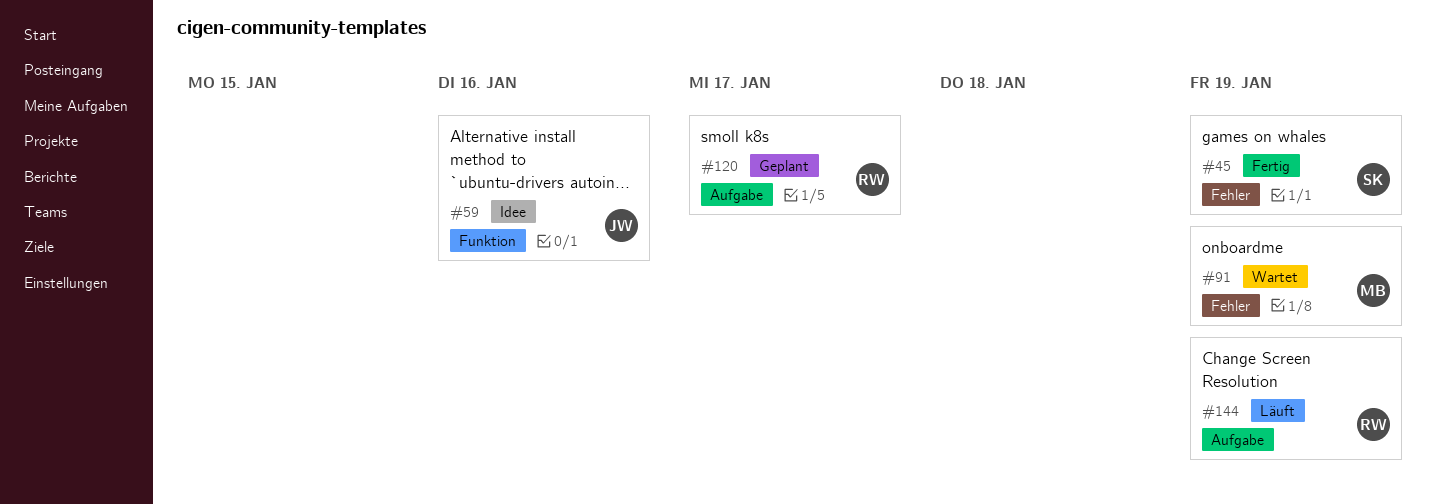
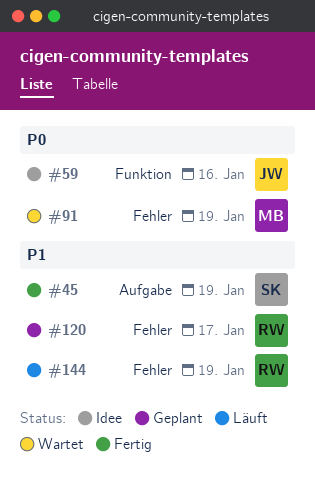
#45, label: Fehler -> Aufgabe
#120, label: Aufgabe -> Fehler
#144, label: Aufgabe -> Fehler

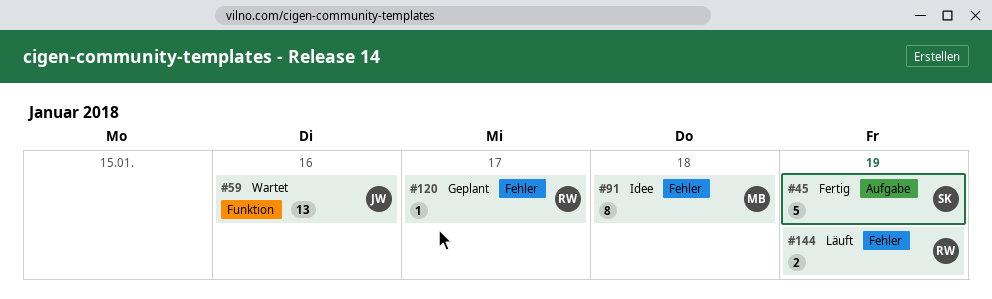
#59, status: Idee -> Wartet
#91, status: Wartet -> Idee
#91, due: Jan 19 -> Jan 18

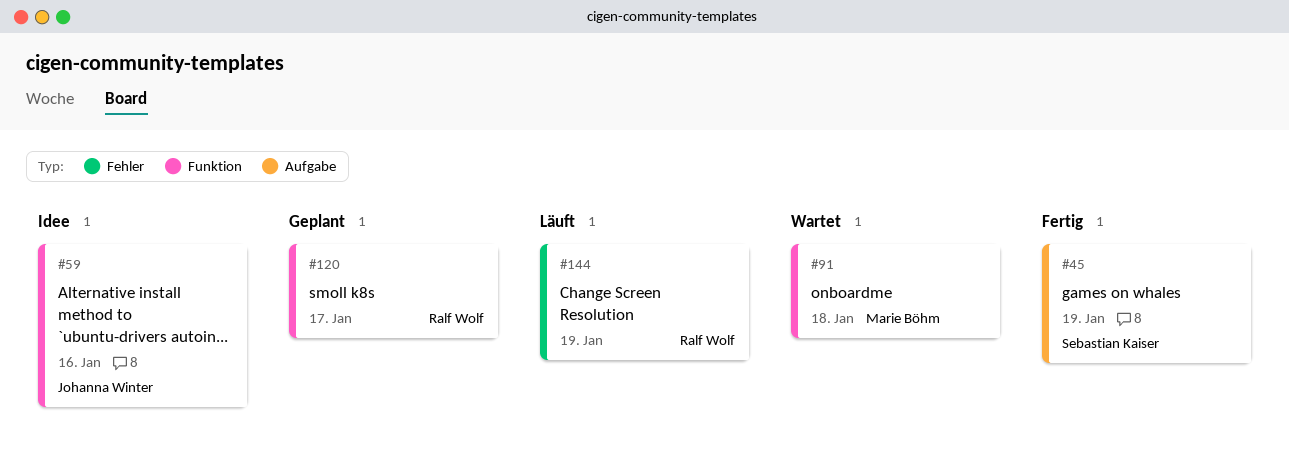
#59, status: Wartet -> Idee
#91, status: Idee -> Wartet
#91, label: Fehler -> Funktion
#120, label: Fehler -> Funktion

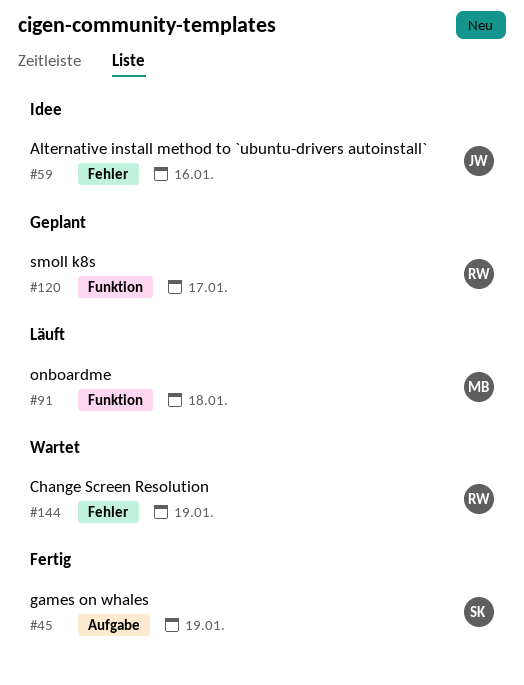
#59, label: Funktion -> Fehler
#91, status: Wartet -> Läuft
#144, status: Läuft -> Wartet

